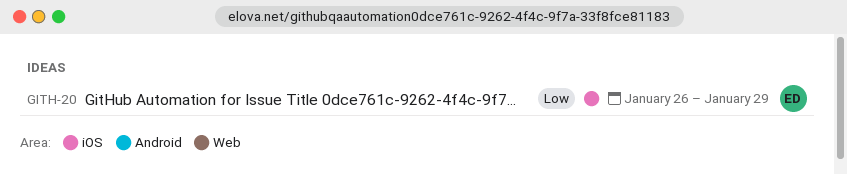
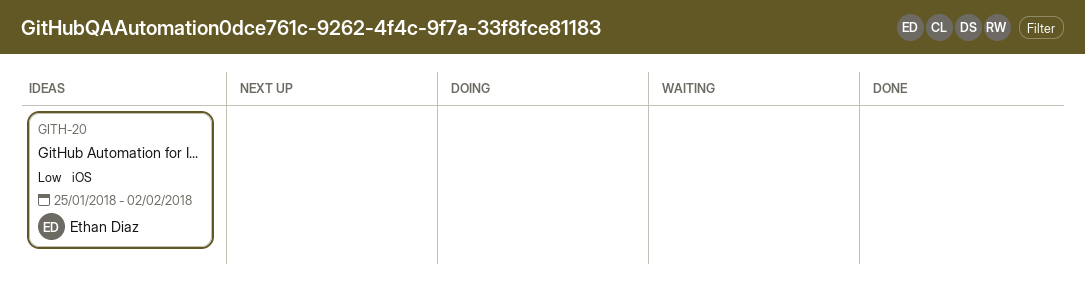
GITH-20, start: Jan 26 -> Jan 25
GITH-20, due: Jan 29 -> Feb 2

